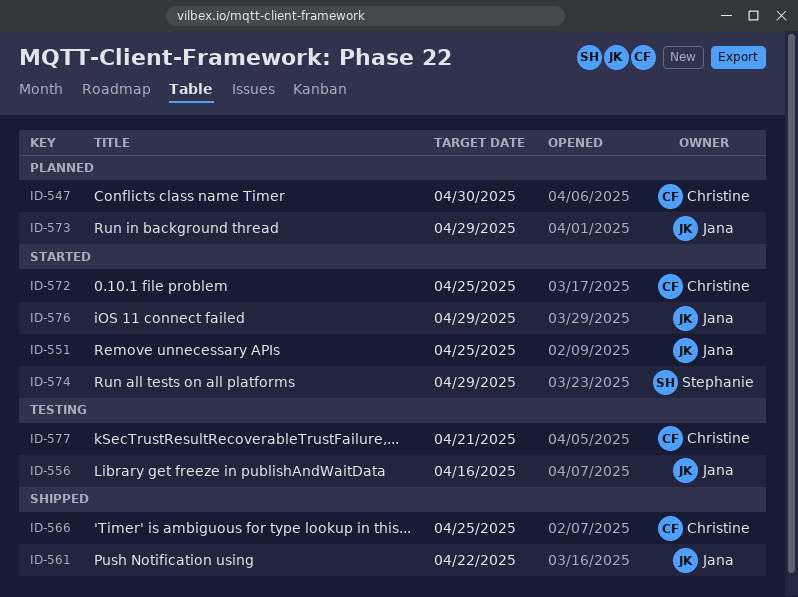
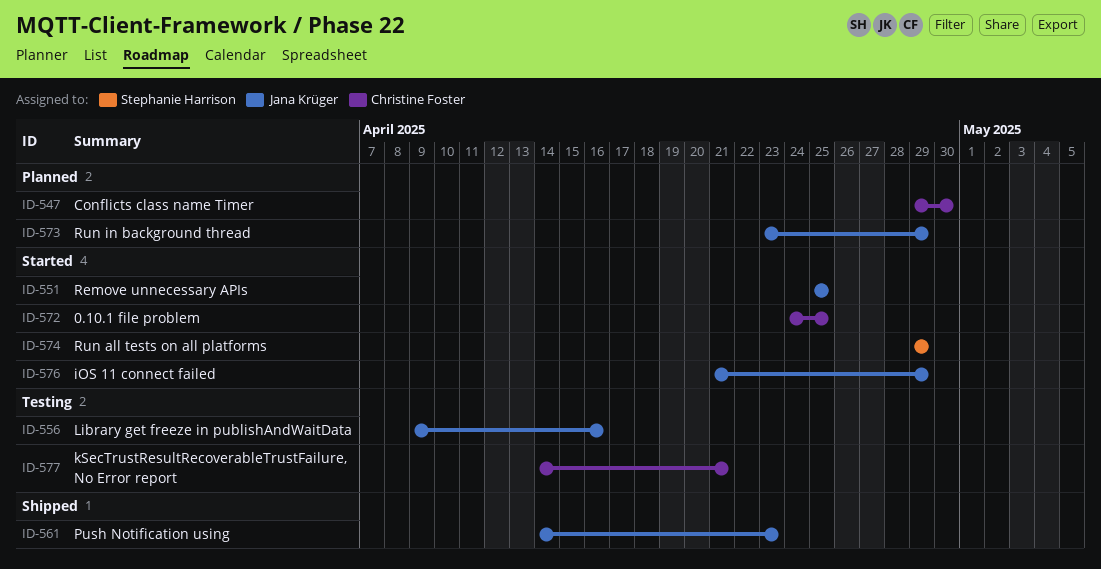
ID-561, due: Apr 22 -> Apr 23
ID-566: present -> none

